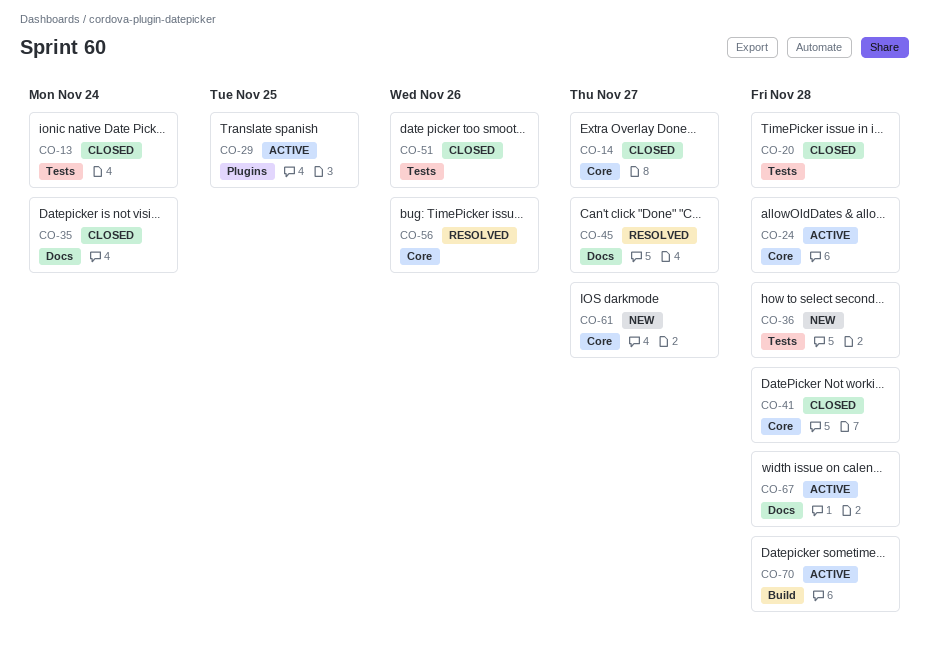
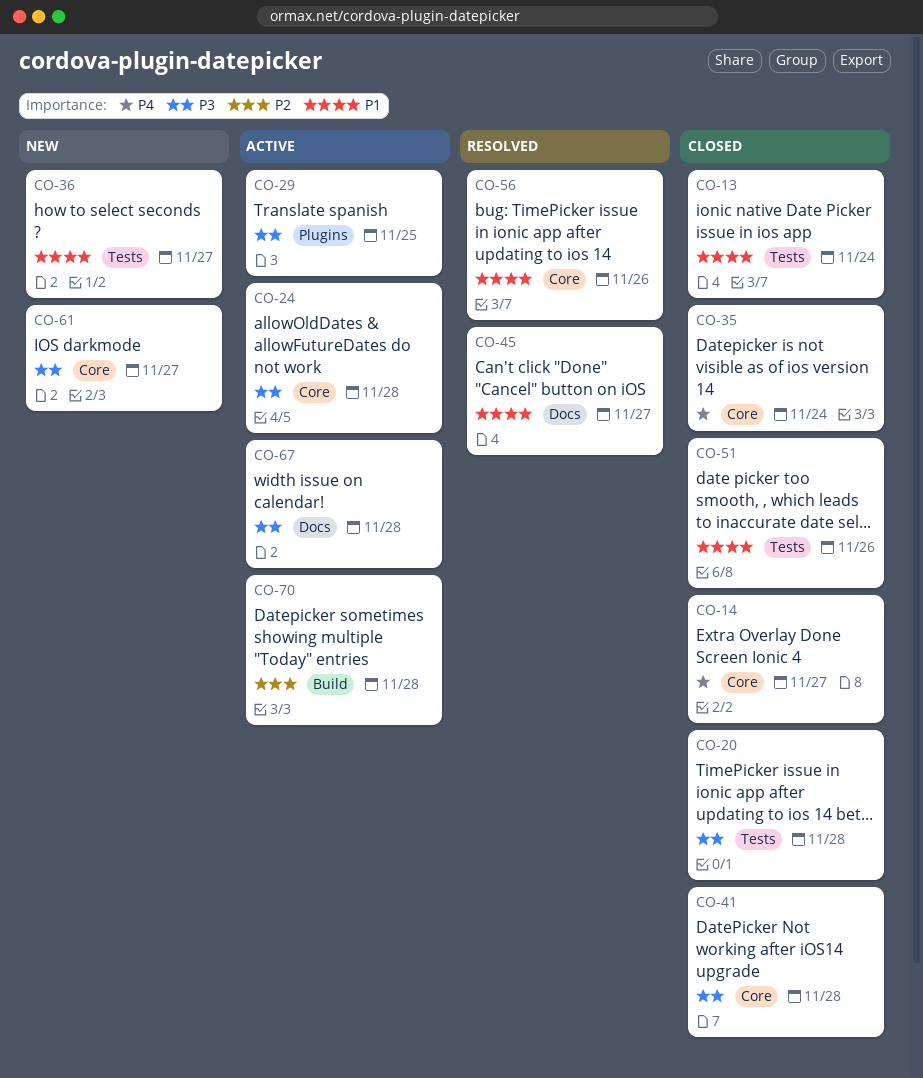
CO-35, label: Docs -> Core
CO-36, due: Nov 28 -> Nov 27

